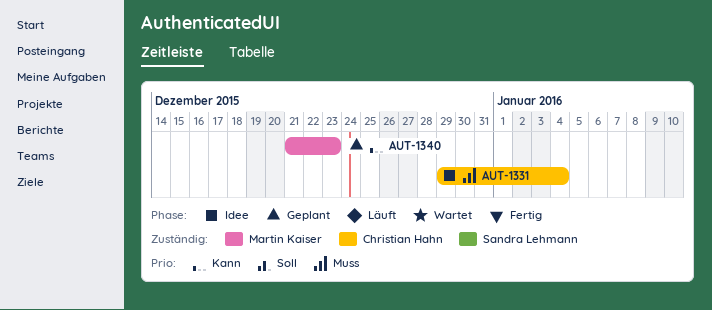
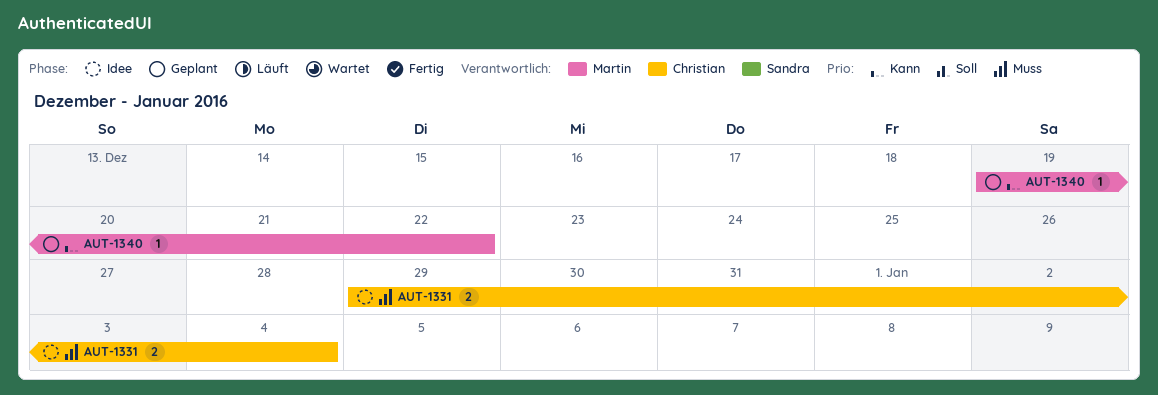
AUT-1340, start: Dec 21 -> Dec 19
AUT-1340, due: Dec 23 -> Dec 22

